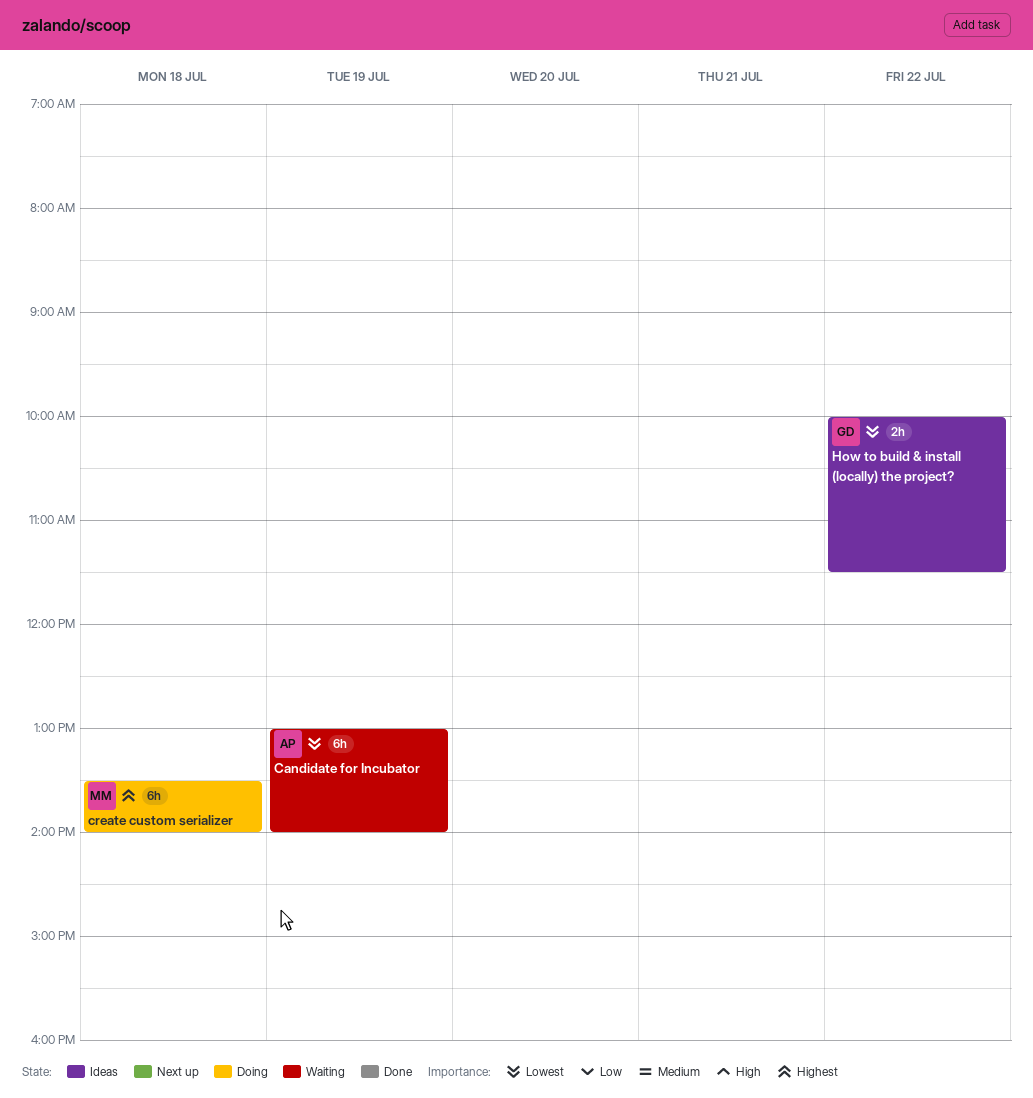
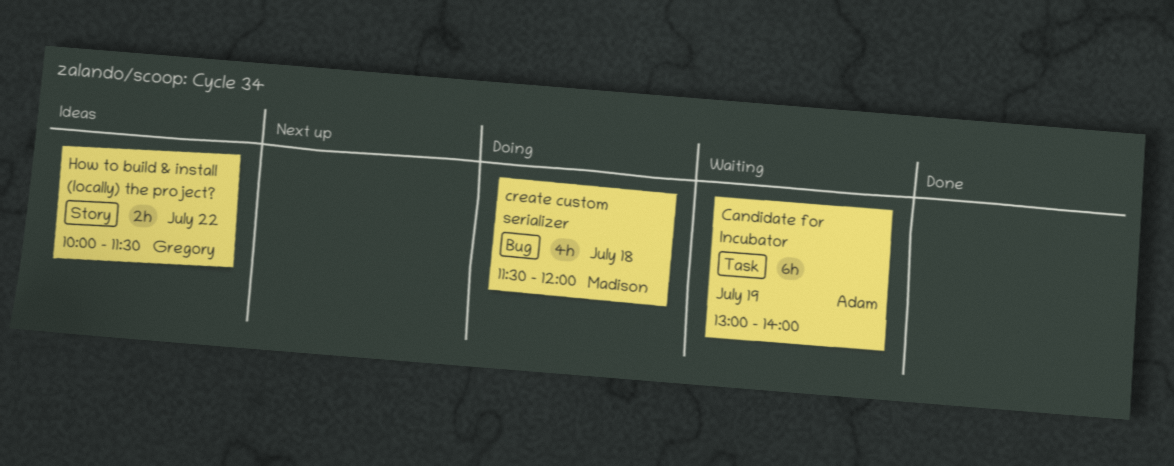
create custom serializer, estimate: 6h -> 4h
create custom serializer, begins: 13:30 -> 11:30
create custom serializer, ends: 14:00 -> 12:00

